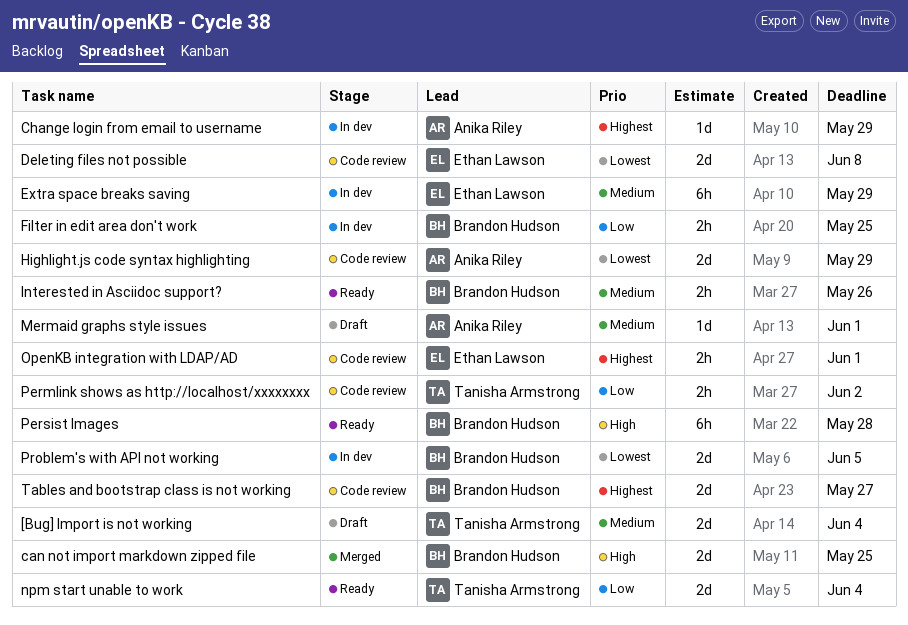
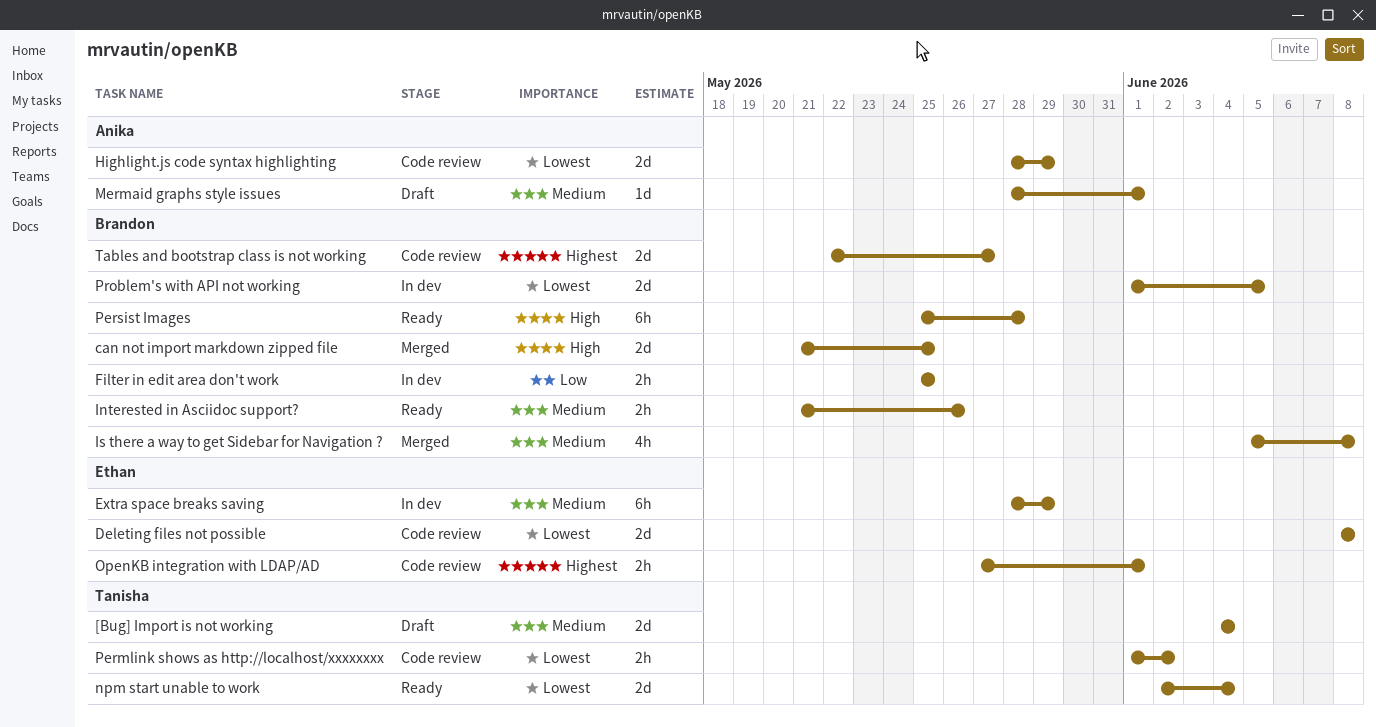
Change login from email to username: present -> none
Is there a way to get Sidebar for Navigation ?: none -> present
npm start unable to work, priority: Low -> Lowest
Permlink shows as http://localhost/xxxxxxxx, priority: Low -> Lowest

